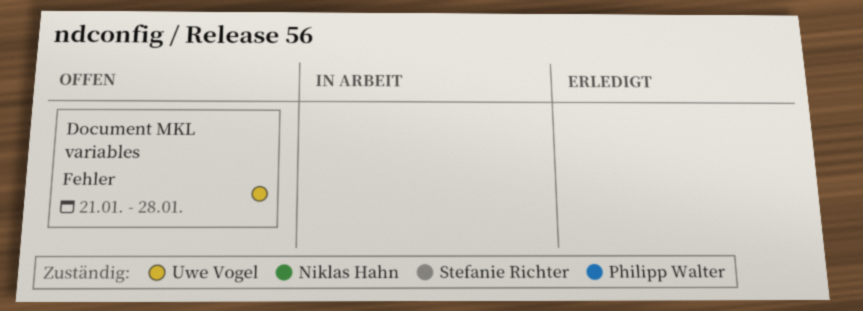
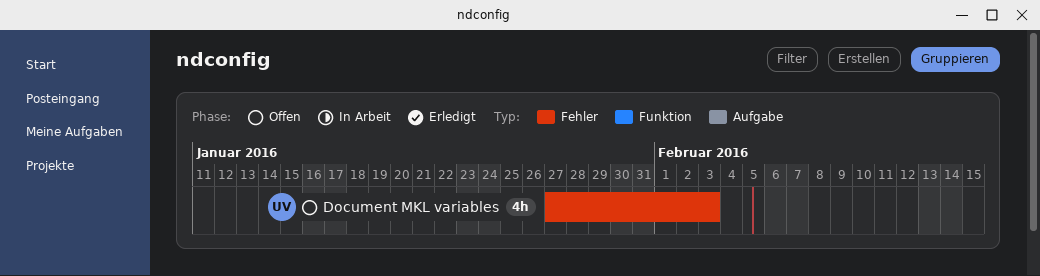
Document MKL variables, start: Jan 21 -> Jan 27
Document MKL variables, due: Jan 28 -> Feb 3

